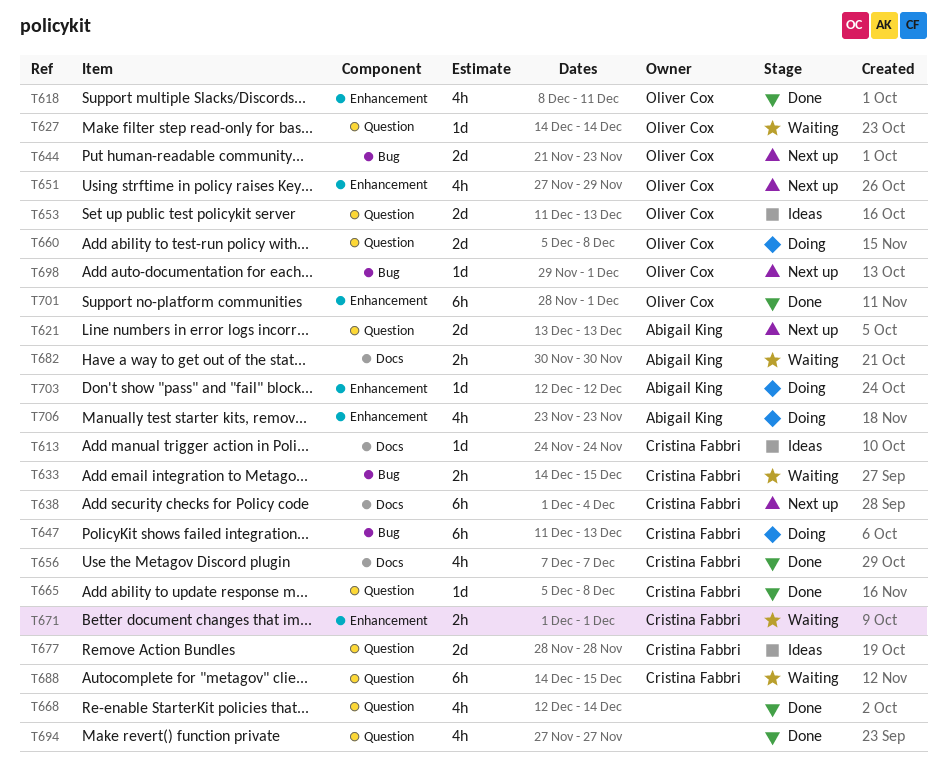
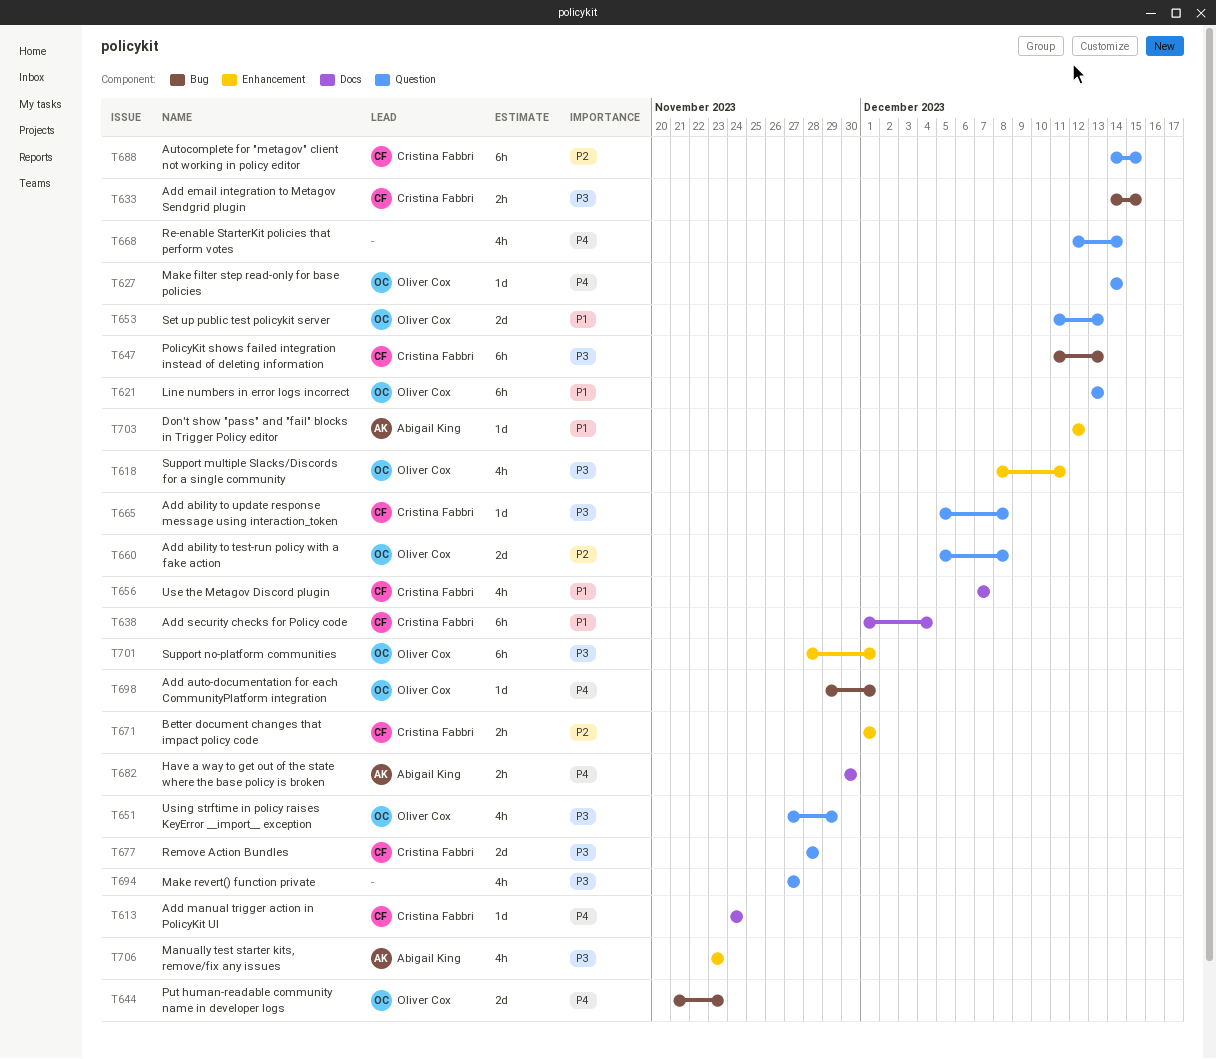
T621, owner: Abigail King -> Oliver Cox
T621, estimate: 2d -> 6h
T651, label: Enhancement -> Question

